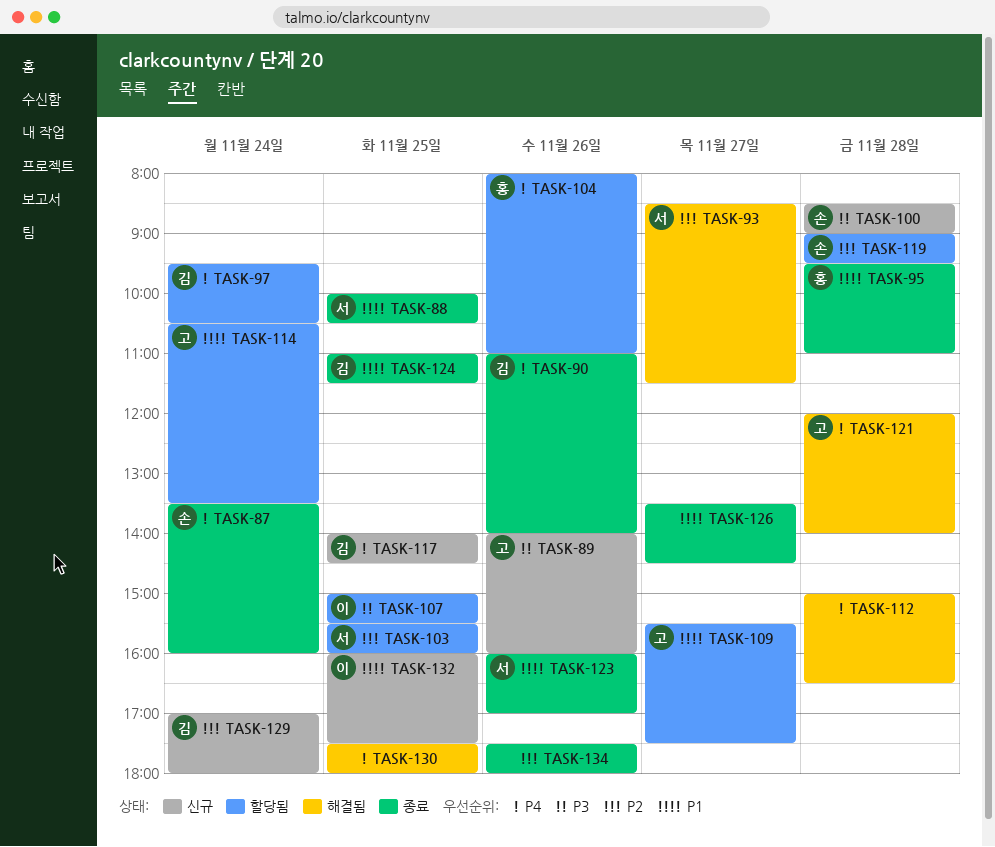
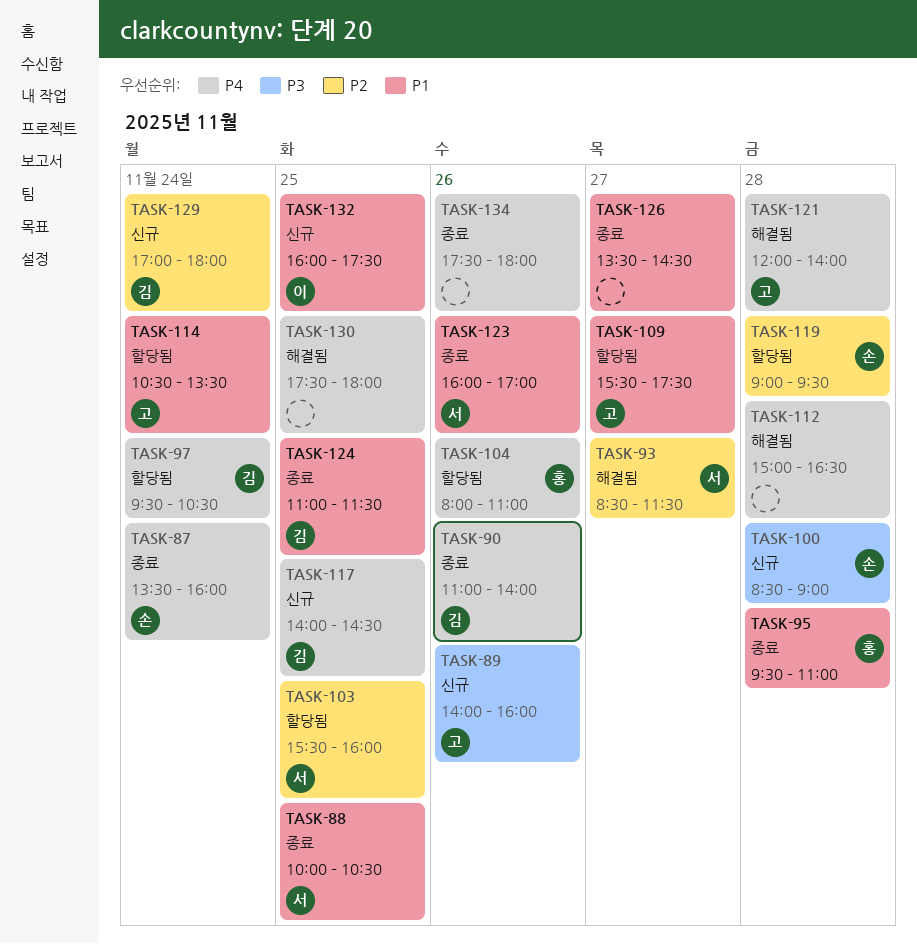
TASK-107: present -> none
TASK-134, priority: P2 -> P4

